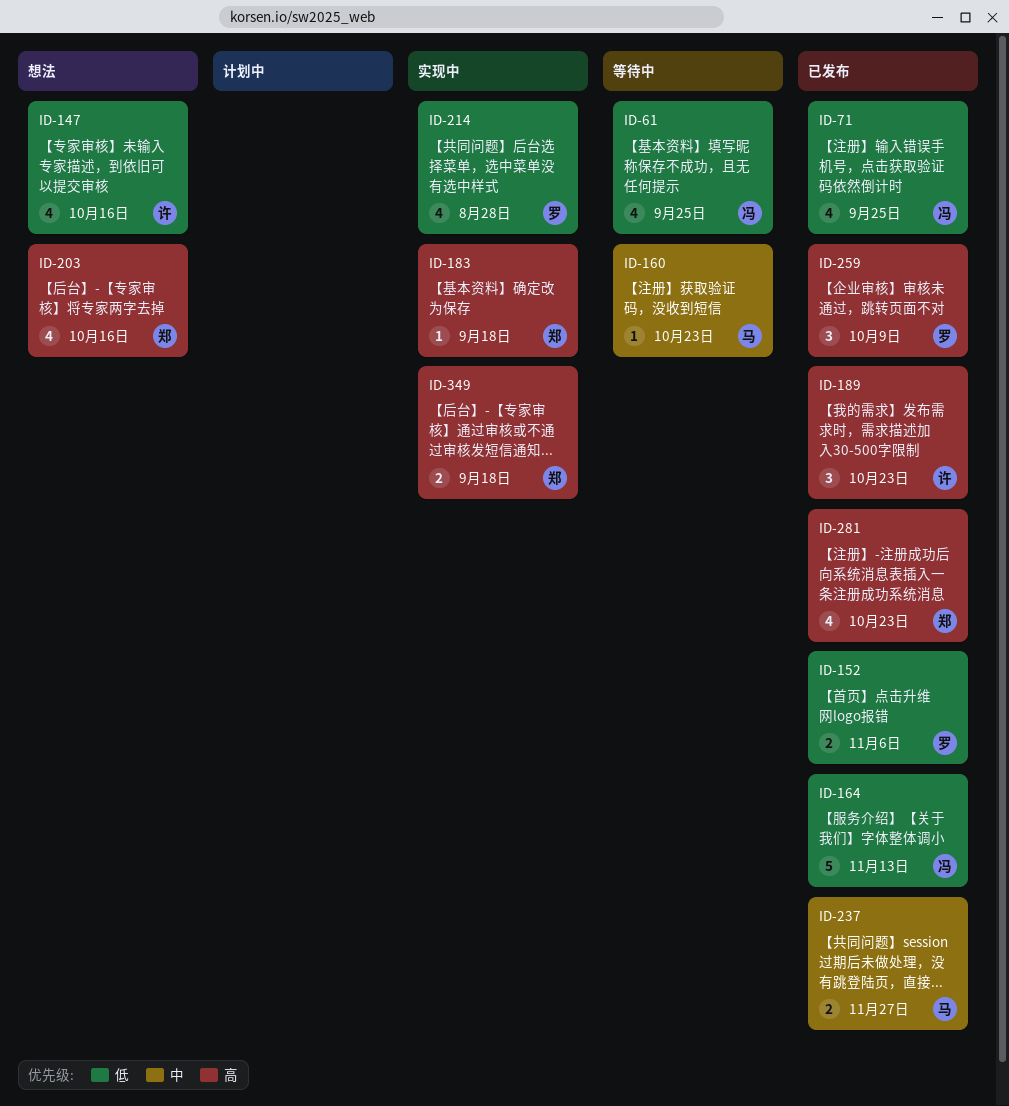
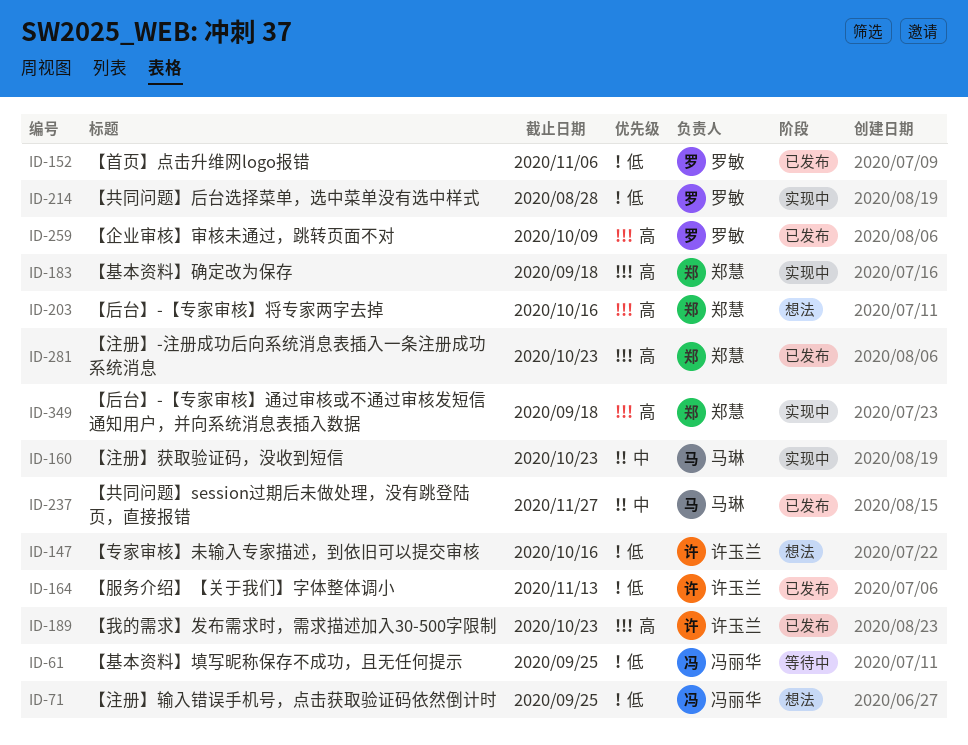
ID-71, status: 已发布 -> 想法
ID-160, status: 等待中 -> 实现中
ID-164, owner: 冯丽华 -> 许玉兰

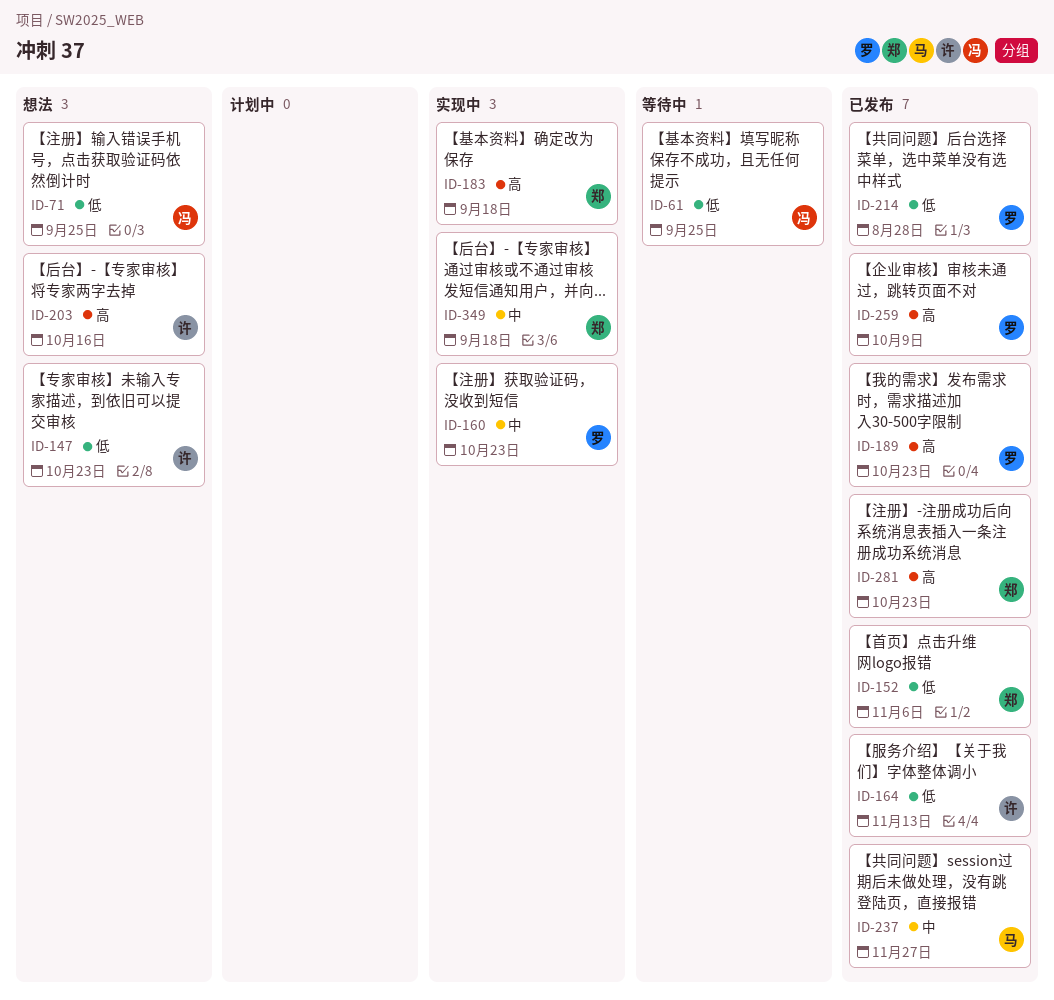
ID-147, due: Oct 16 -> Oct 23
ID-152, owner: 罗敏 -> 郑慧
ID-160, owner: 马琳 -> 罗敏
ID-189, owner: 许玉兰 -> 罗敏
ID-203, owner: 郑慧 -> 许玉兰
ID-214, status: 实现中 -> 已发布
ID-349, priority: 高 -> 中

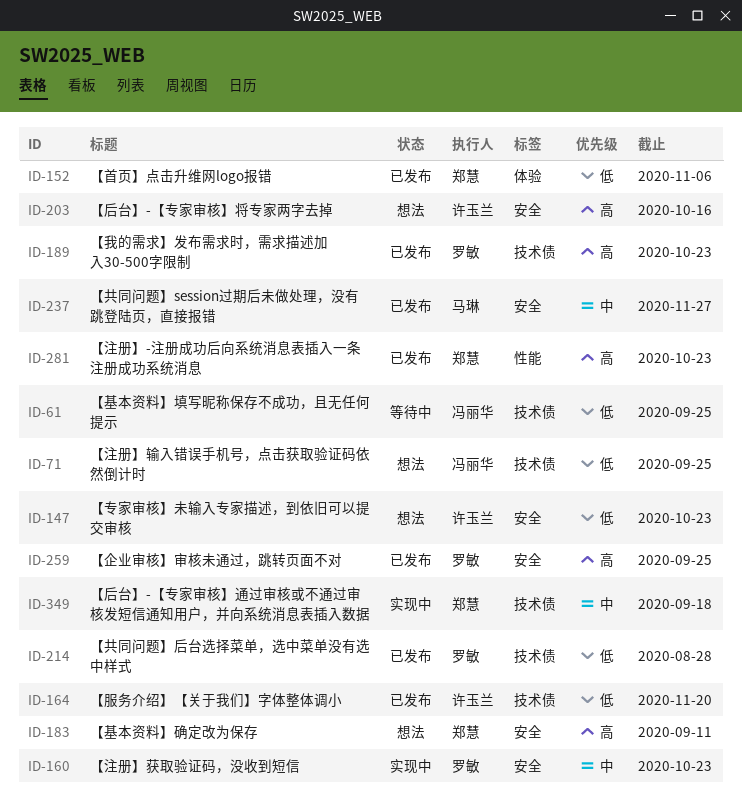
ID-164, due: Nov 13 -> Nov 20
ID-183, status: 实现中 -> 想法
ID-183, due: Sep 18 -> Sep 11
ID-259, due: Oct 9 -> Sep 25

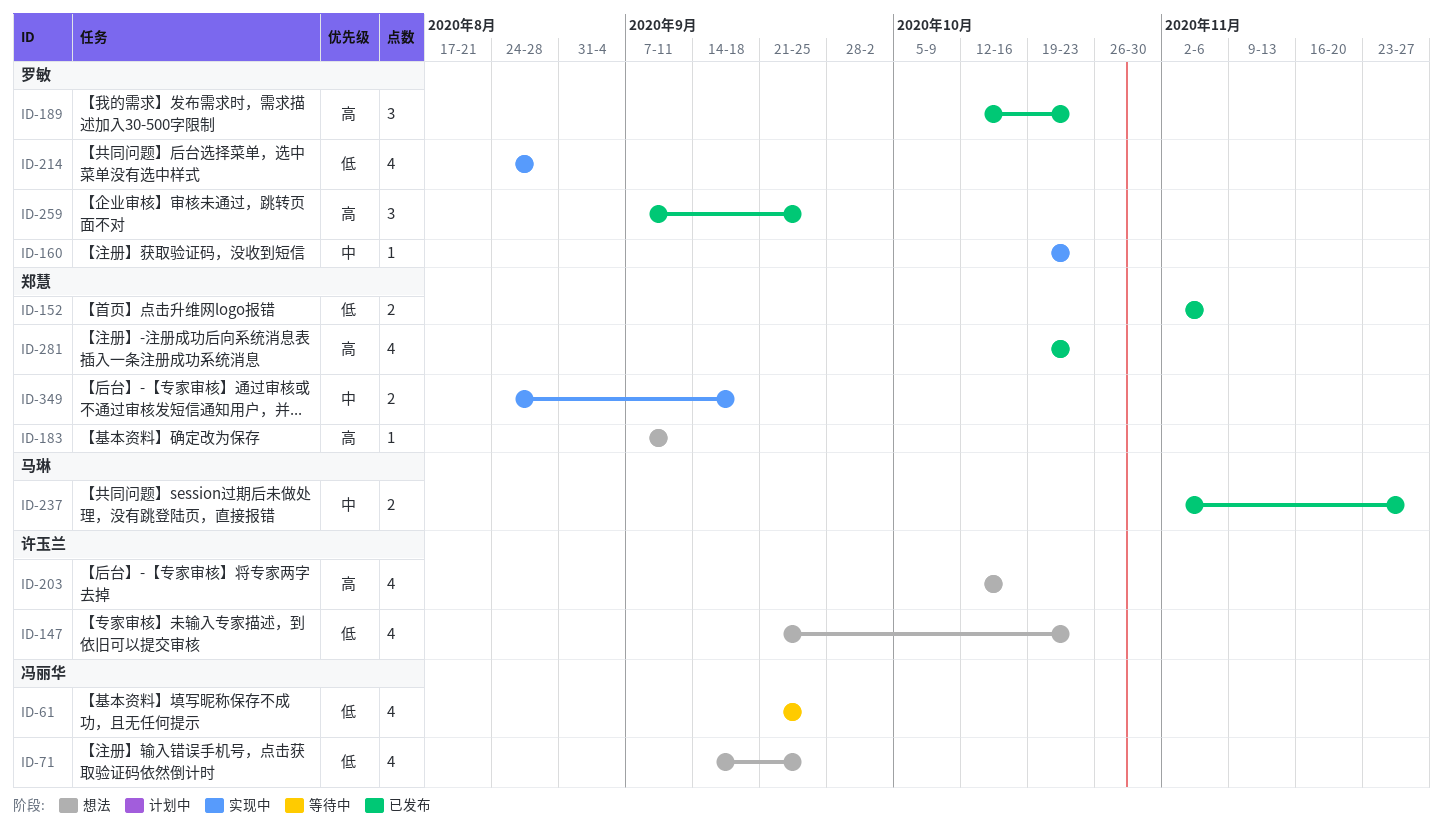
ID-164: present -> none
ID-214, status: 已发布 -> 实现中

